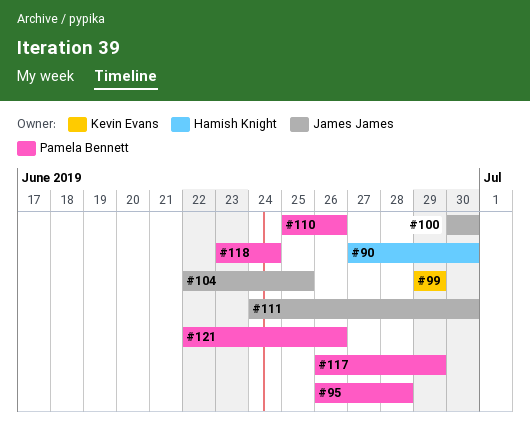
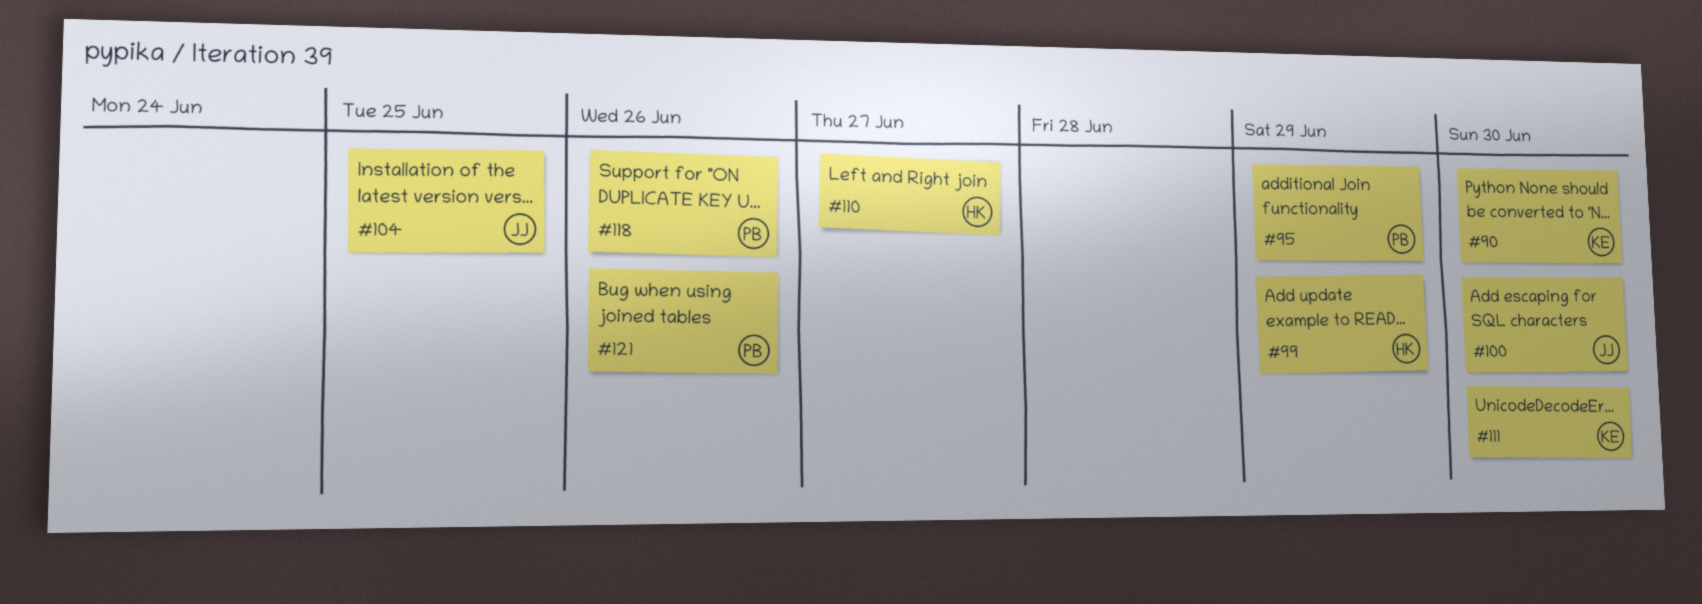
#90, owner: Hamish Knight -> Kevin Evans
#95, due: Jun 28 -> Jun 29
#99, owner: Kevin Evans -> Hamish Knight
#110, owner: Pamela Bennett -> Hamish Knight
#110, due: Jun 26 -> Jun 27
#111, owner: James James -> Kevin Evans
#117: present -> none
#118, due: Jun 24 -> Jun 26

